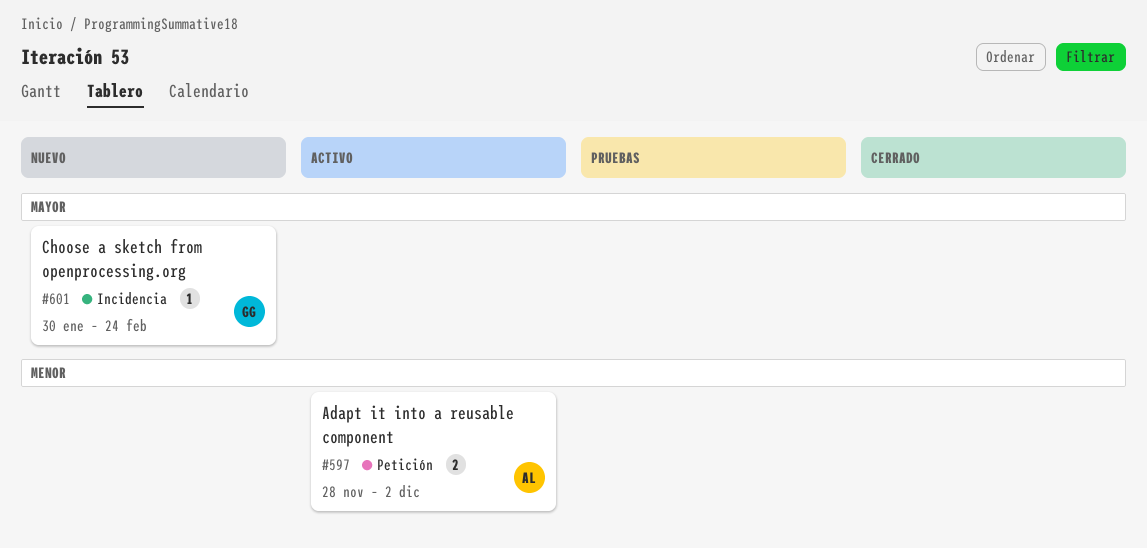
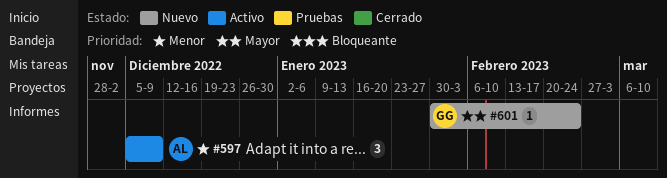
#597, estimate: 2 -> 3
#597, start: Nov 28 -> Dec 5
#597, due: Dec 2 -> Dec 9

